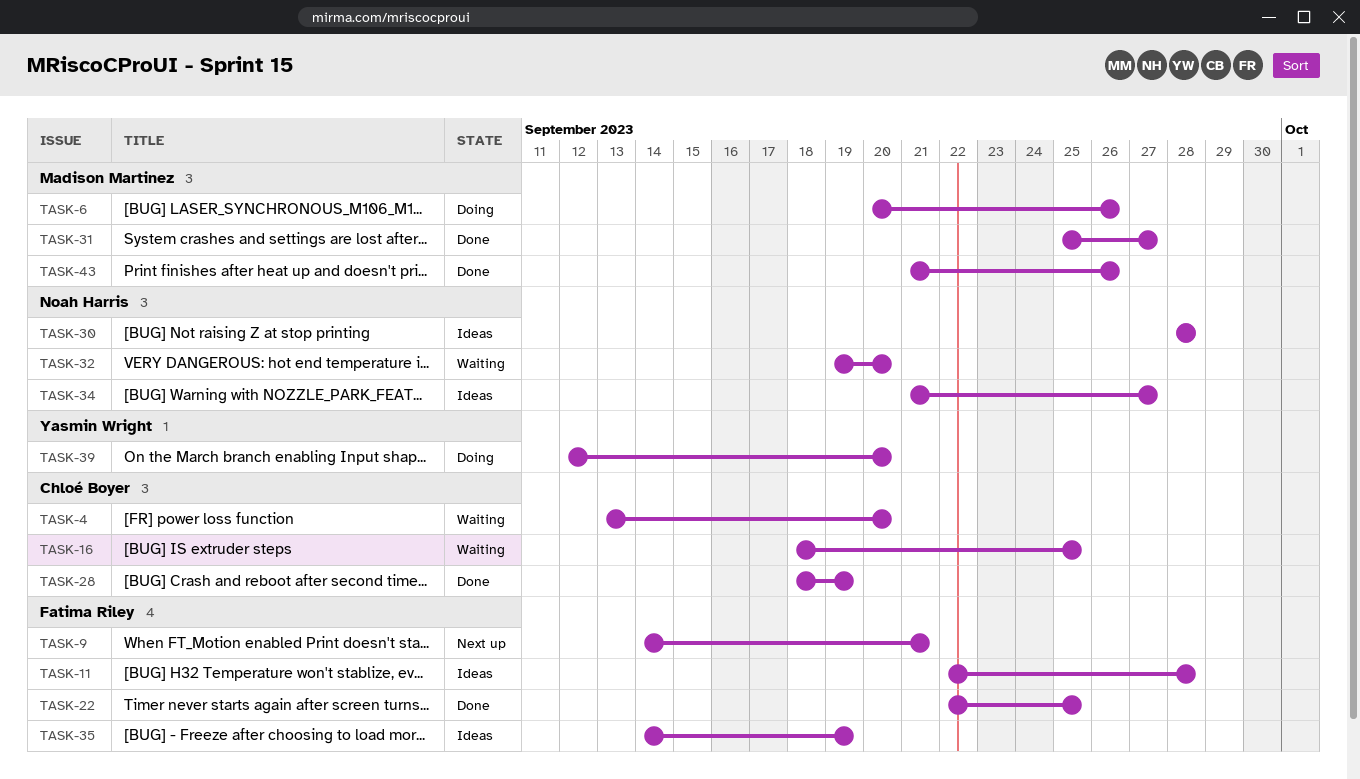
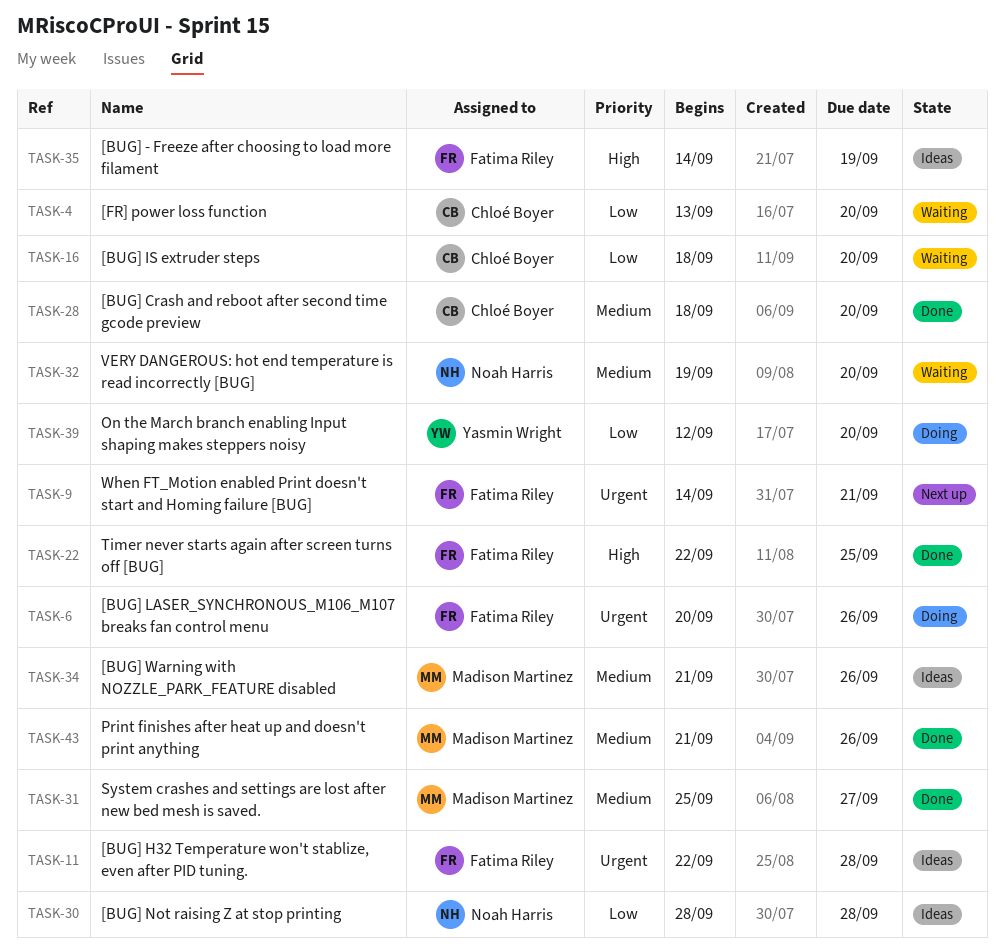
TASK-6, owner: Madison Martinez -> Fatima Riley
TASK-16, due: Sep 25 -> Sep 20
TASK-28, due: Sep 19 -> Sep 20
TASK-34, owner: Noah Harris -> Madison Martinez
TASK-34, due: Sep 27 -> Sep 26

